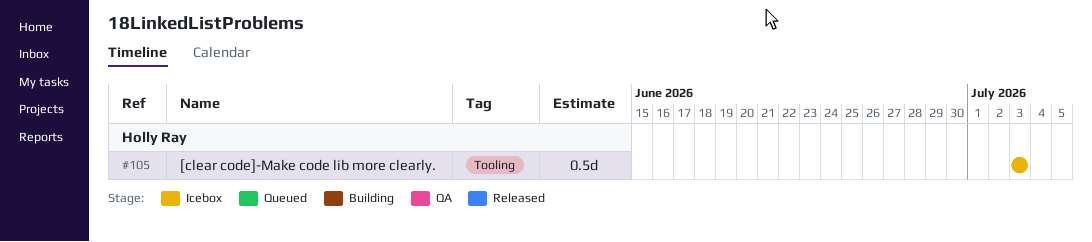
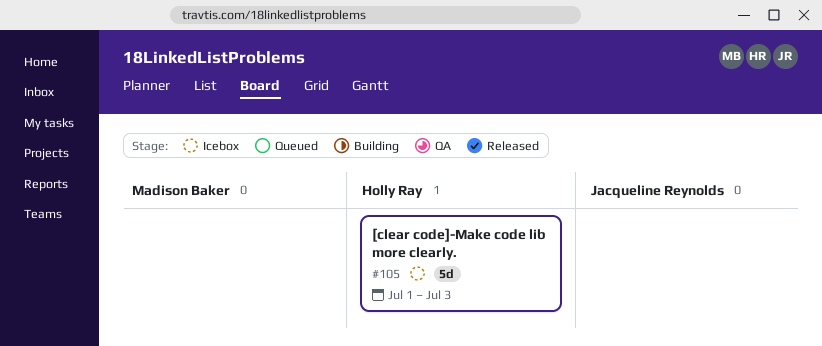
#105, estimate: 0.5d -> 5d
#105, start: Jul 3 -> Jul 1

